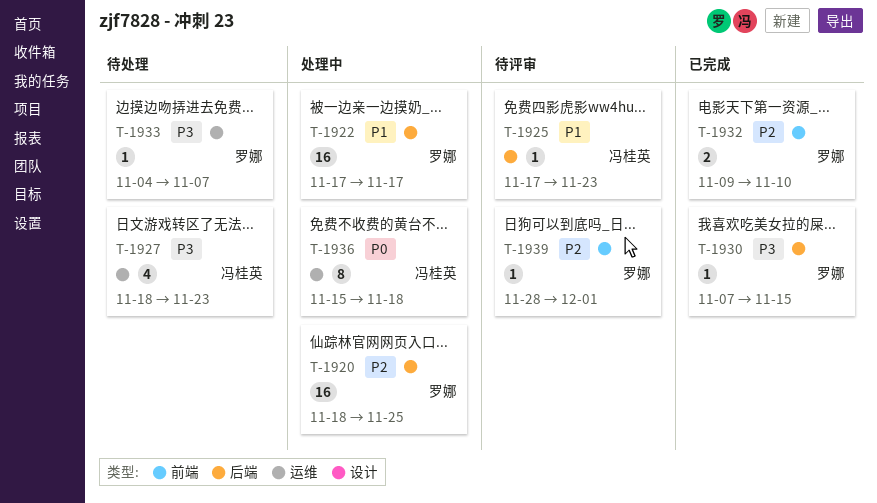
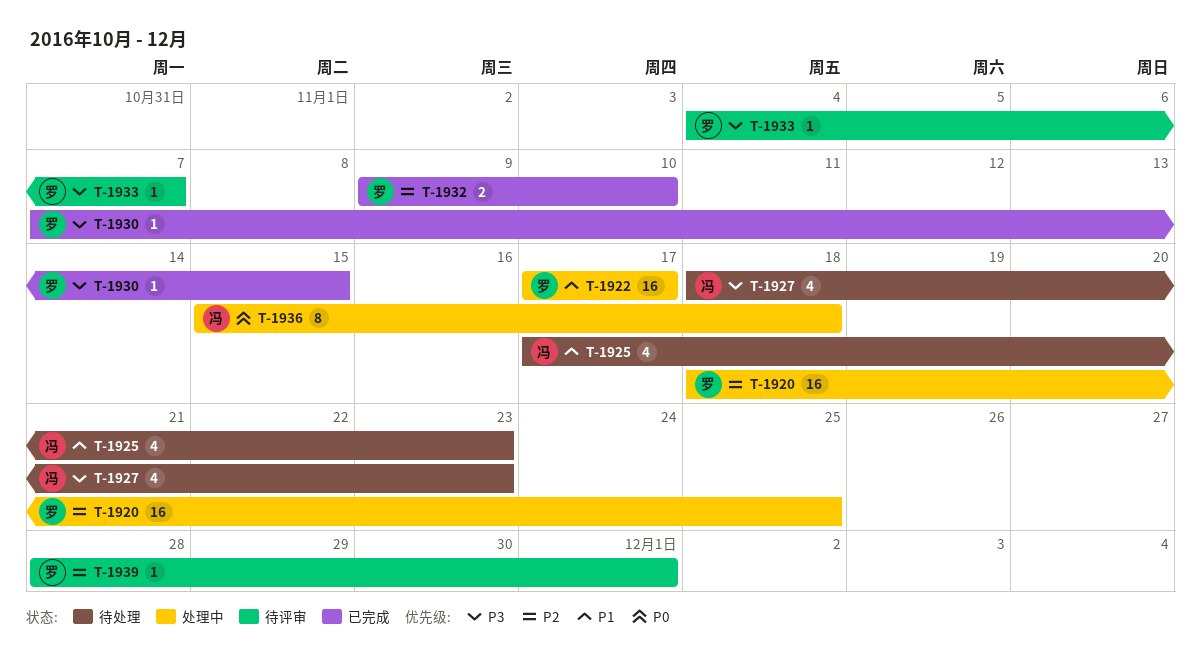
T-1925, status: 待评审 -> 待处理
T-1925, estimate: 1 -> 4
T-1933, status: 待处理 -> 待评审

